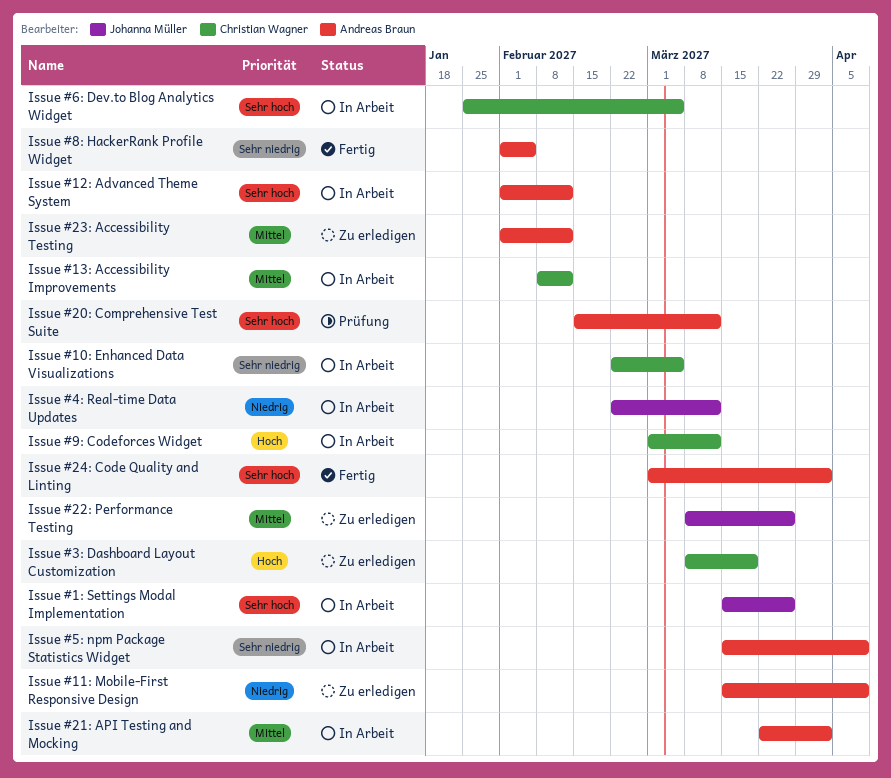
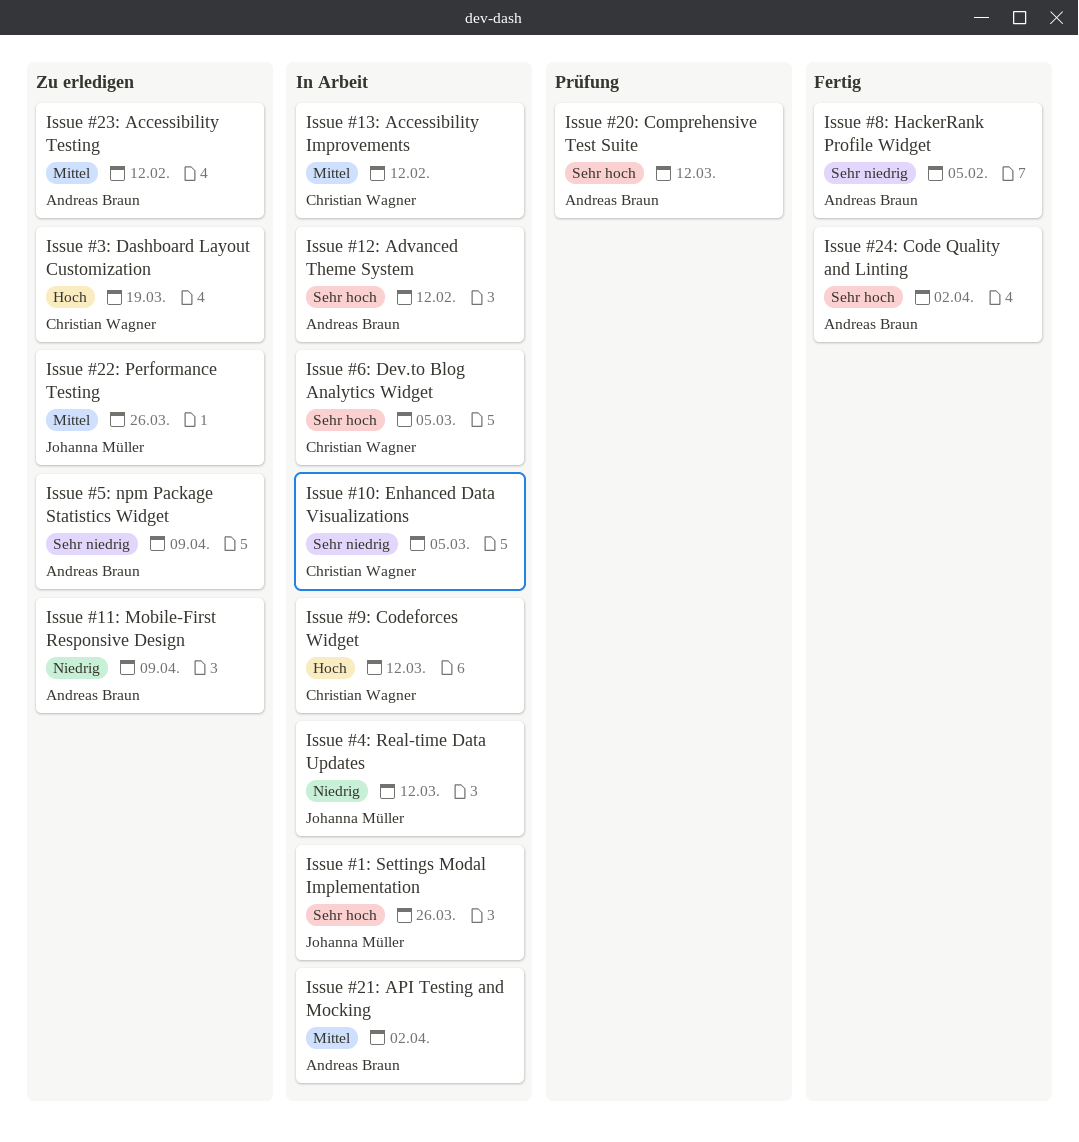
Issue #5: npm Package Statistics Widget, status: In Arbeit -> Zu erledigen

